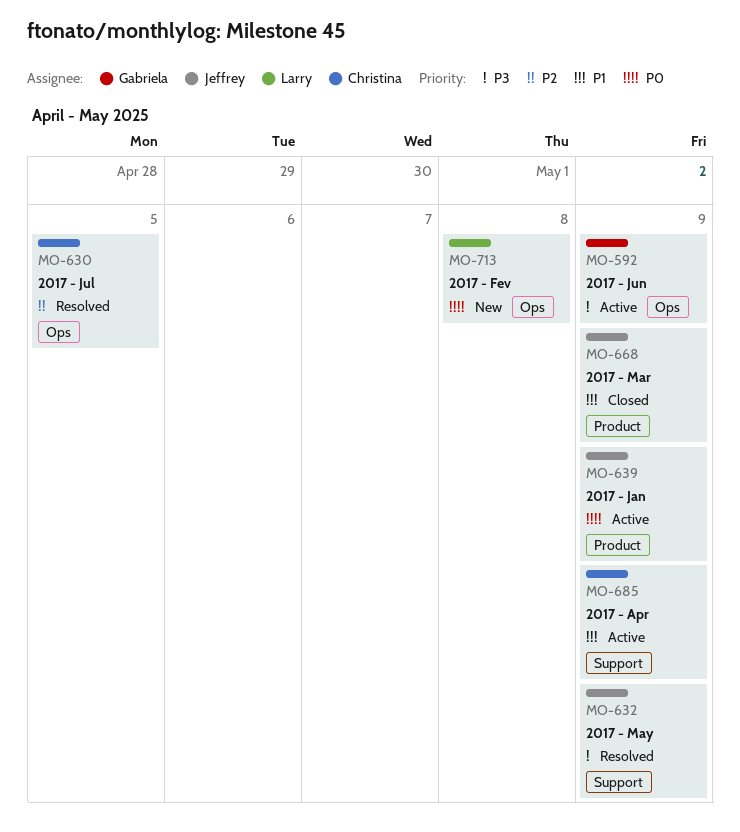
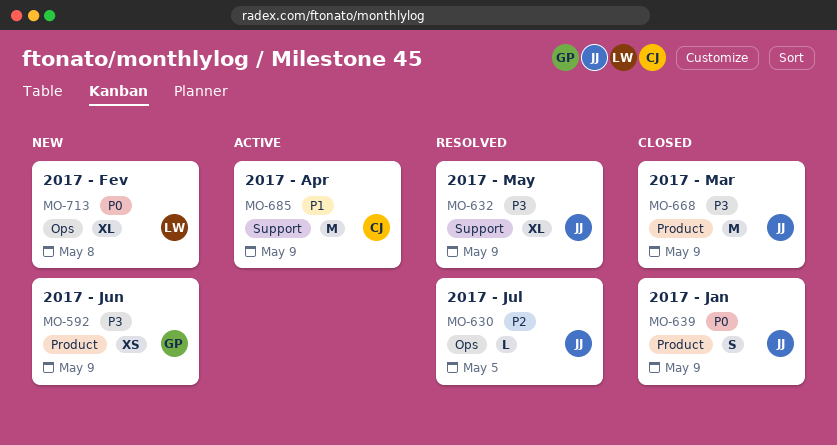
MO-592, status: Active -> New
MO-592, label: Ops -> Product
MO-630, owner: Christina -> Jeffrey
MO-639, status: Active -> Closed
MO-668, priority: P1 -> P3

